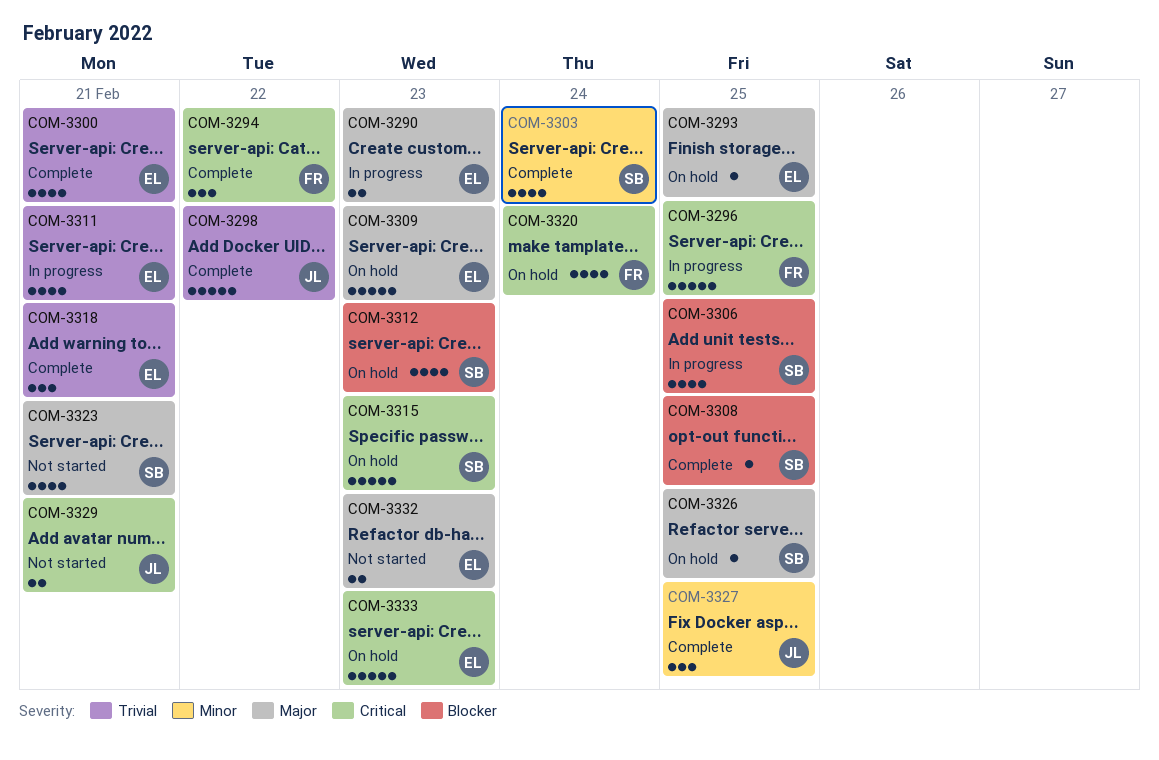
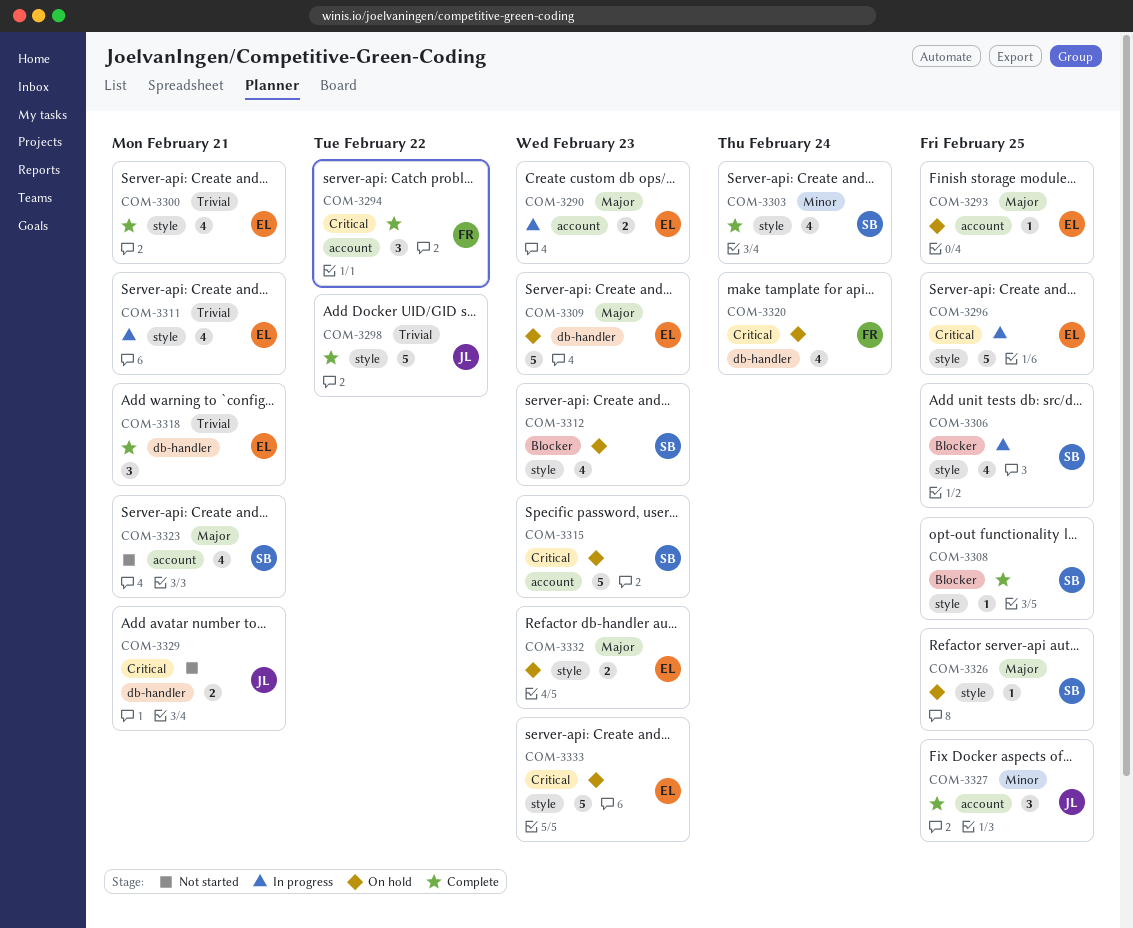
COM-3296, owner: FR -> EL
COM-3332, status: Not started -> On hold

